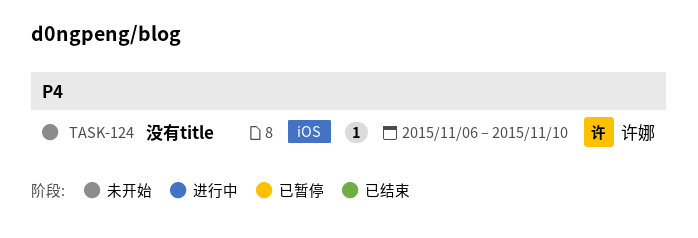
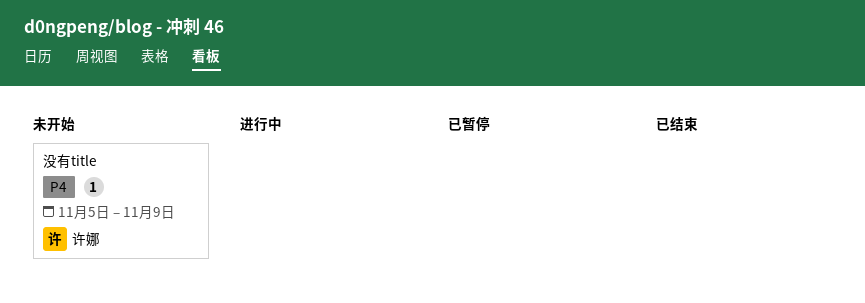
没有title, start: Nov 6 -> Nov 5
没有title, due: Nov 10 -> Nov 9

